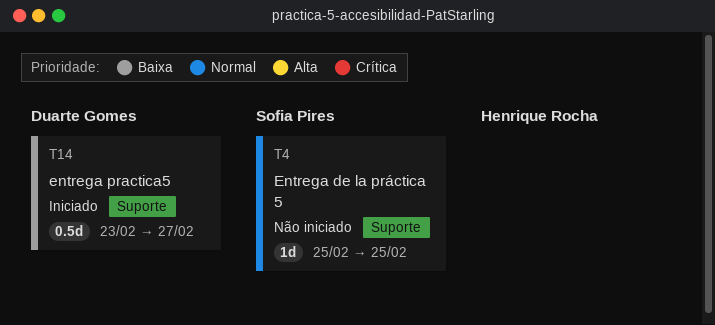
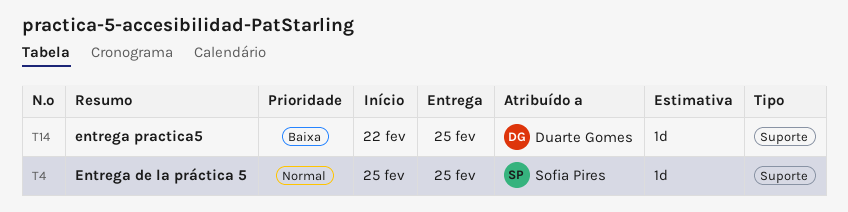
T14, estimate: 0.5d -> 1d
T14, start: Feb 23 -> Feb 22
T14, due: Feb 27 -> Feb 25

